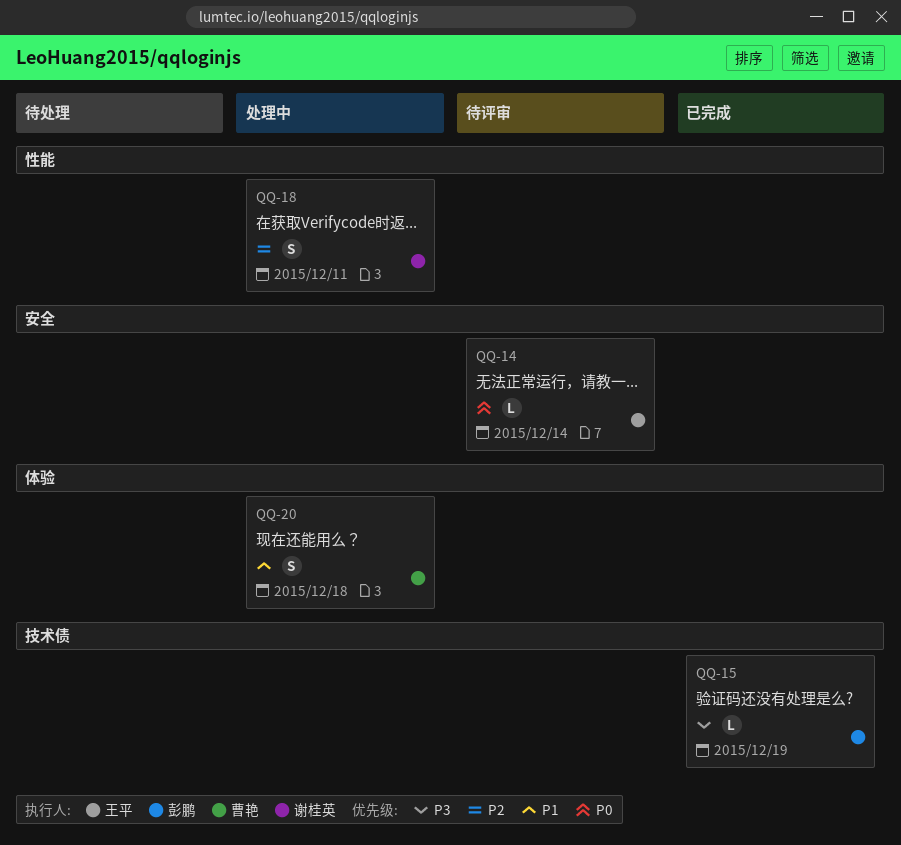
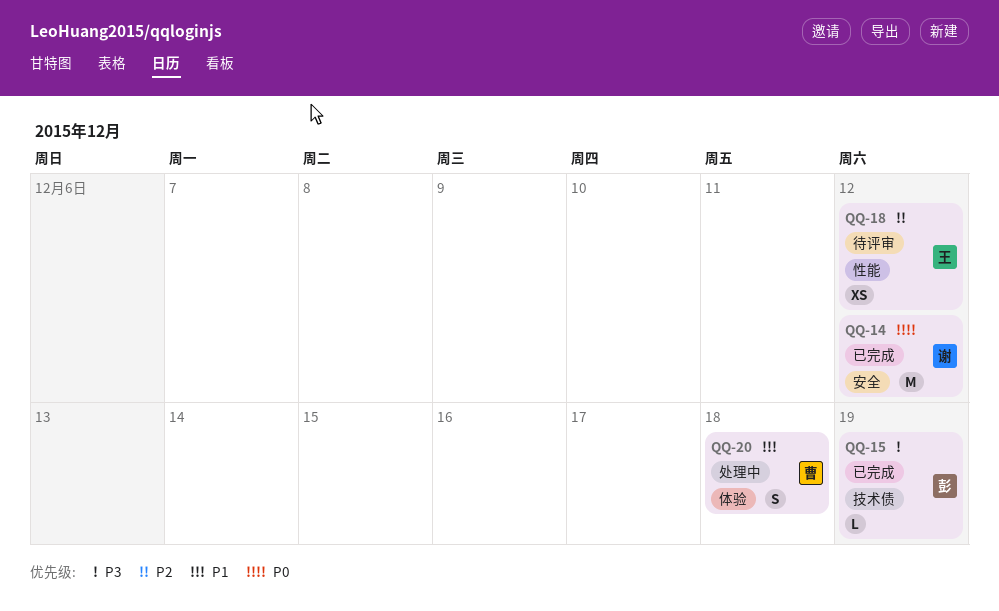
QQ-14, status: 待评审 -> 已完成
QQ-14, owner: 王平 -> 谢桂英
QQ-14, estimate: L -> M
QQ-14, due: Dec 14 -> Dec 12
QQ-18, status: 处理中 -> 待评审
QQ-18, owner: 谢桂英 -> 王平
QQ-18, estimate: S -> XS
QQ-18, due: Dec 11 -> Dec 12

